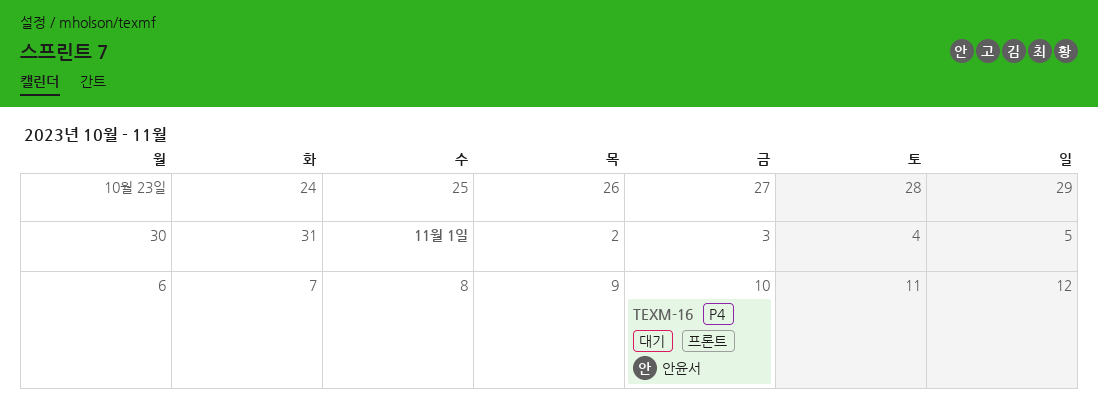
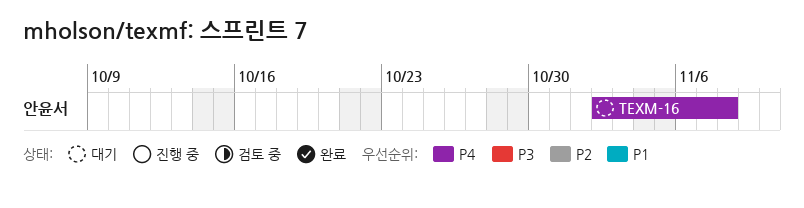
TEXM-16, due: Nov 10 -> Nov 8

